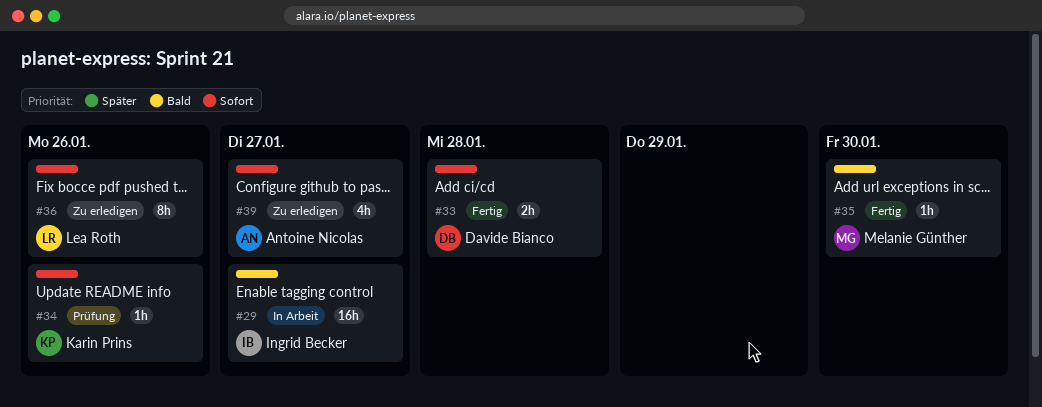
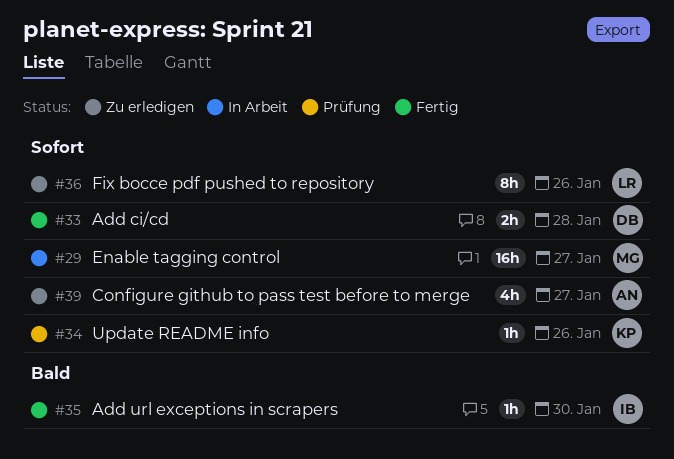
#29, owner: Ingrid Becker -> Melanie Günther
#29, priority: Bald -> Sofort
#35, owner: Melanie Günther -> Ingrid Becker

